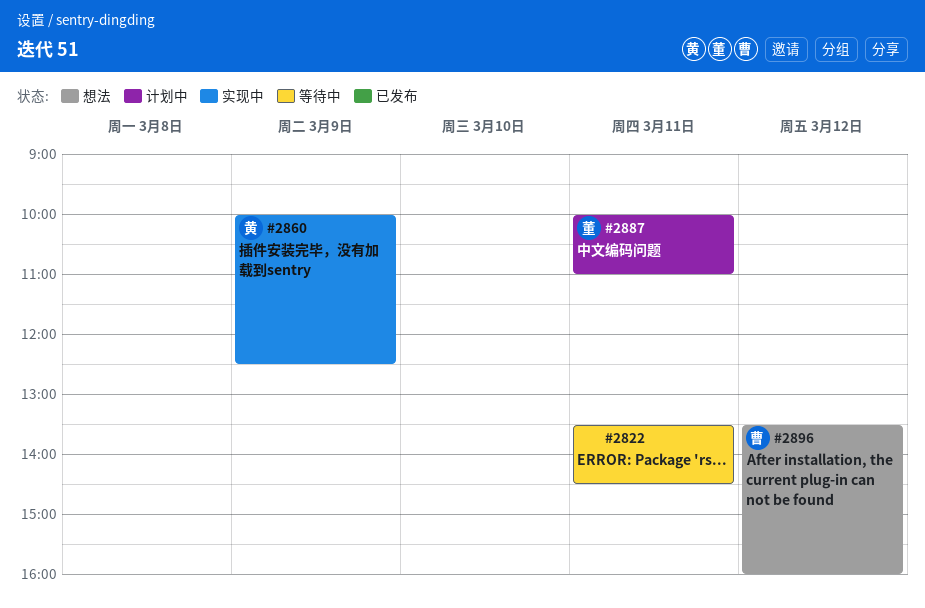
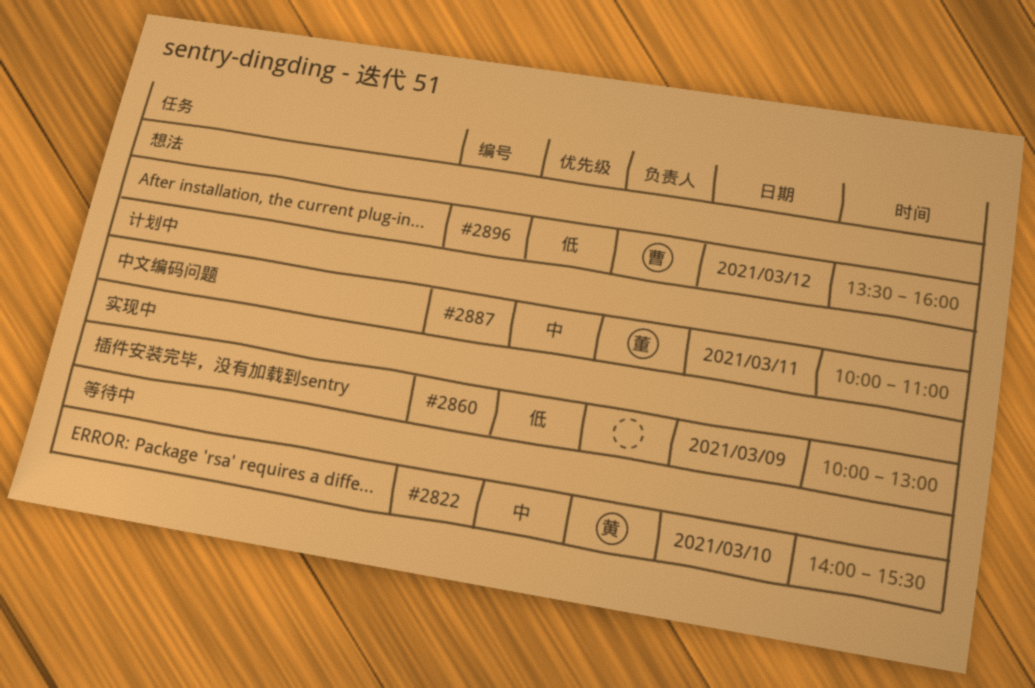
#2822, owner: none -> 黄
#2822, day: Mar 11 -> Mar 10
#2822, begins: 13:30 -> 14:00
#2822, ends: 14:30 -> 15:30
#2860, owner: 黄 -> none
#2860, ends: 12:30 -> 13:00

